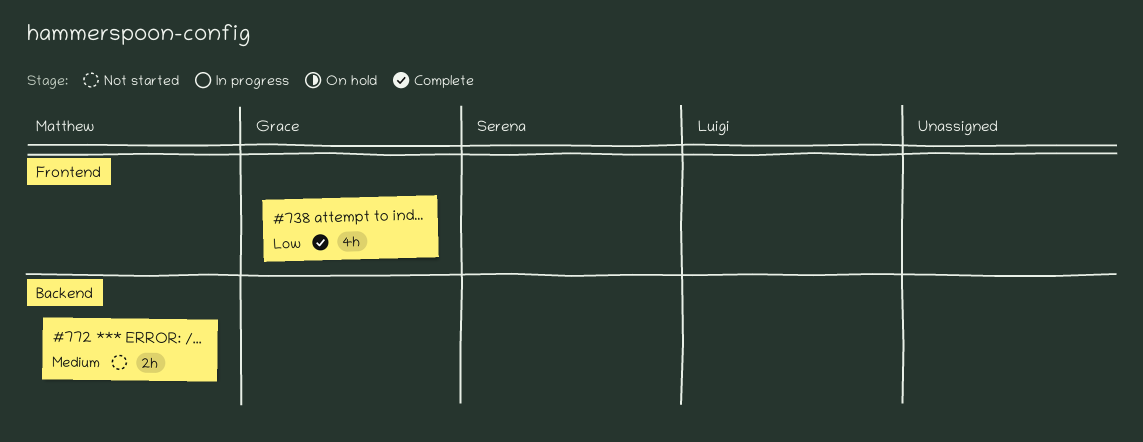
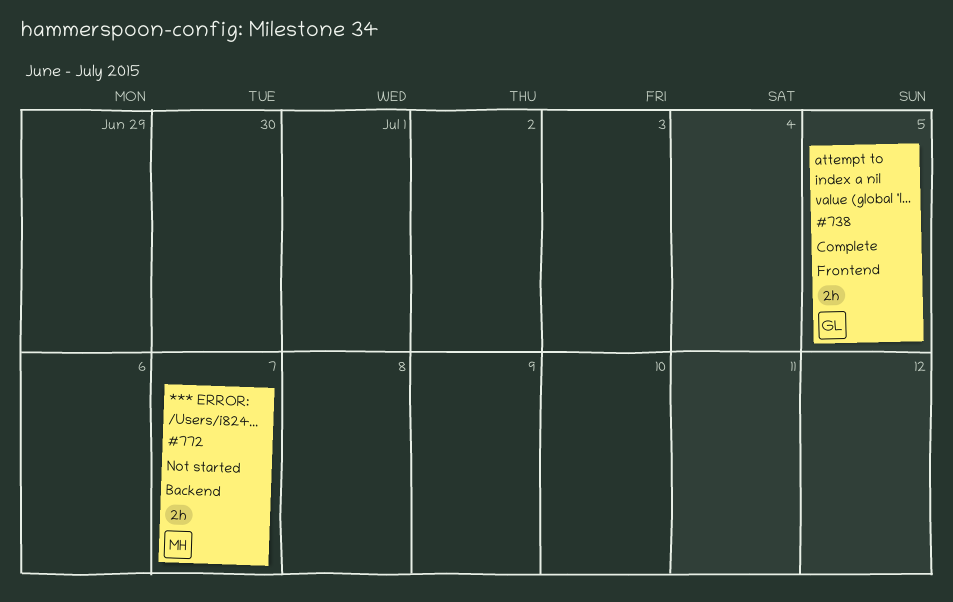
#738, estimate: 4h -> 2h

